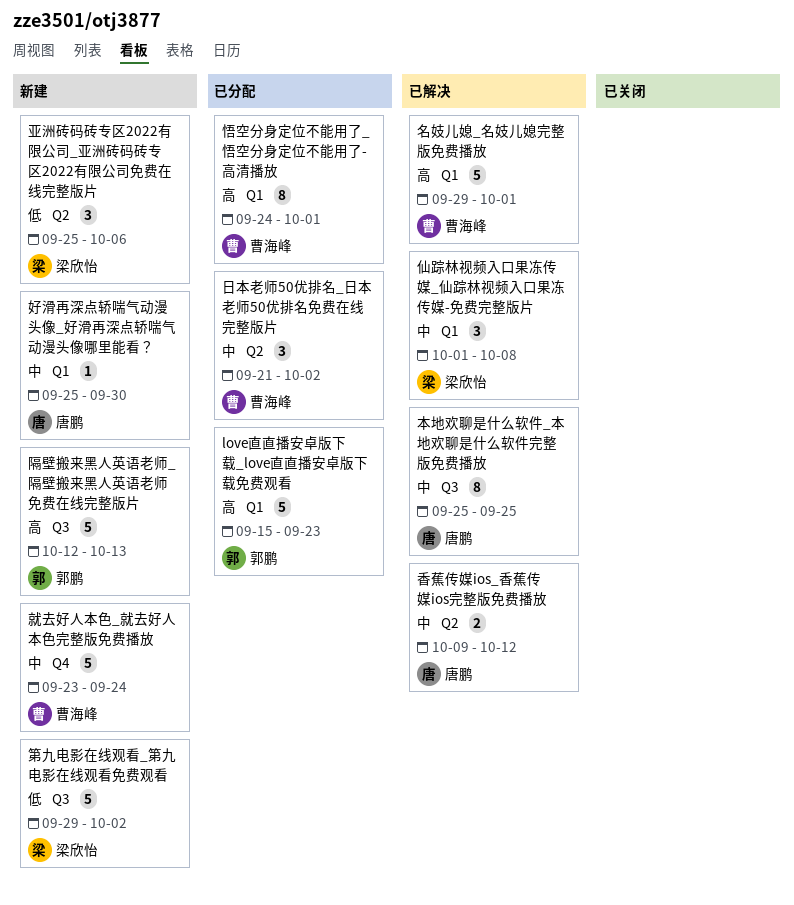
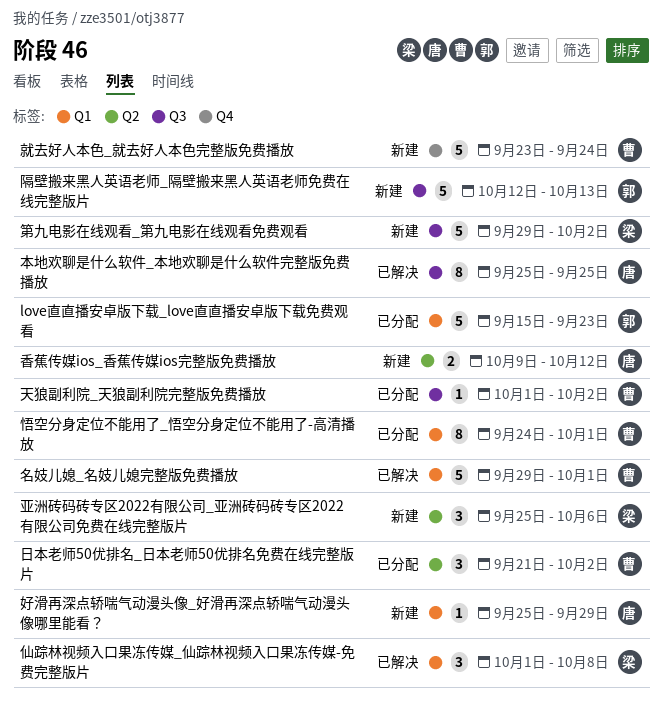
天狼副利院_天狼副利院完整版免费播放: none -> present
好滑再深点轿喘气动漫头像_好滑再深点轿喘气动漫头像哪里能看？, due: Sep 30 -> Sep 29
香蕉传媒ios_香蕉传媒ios完整版免费播放, status: 已解决 -> 新建

